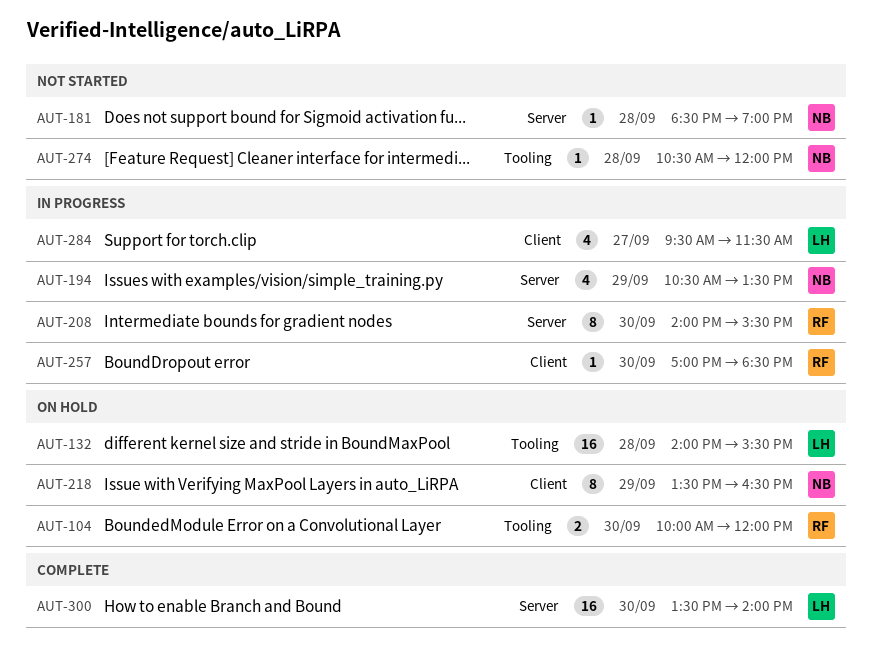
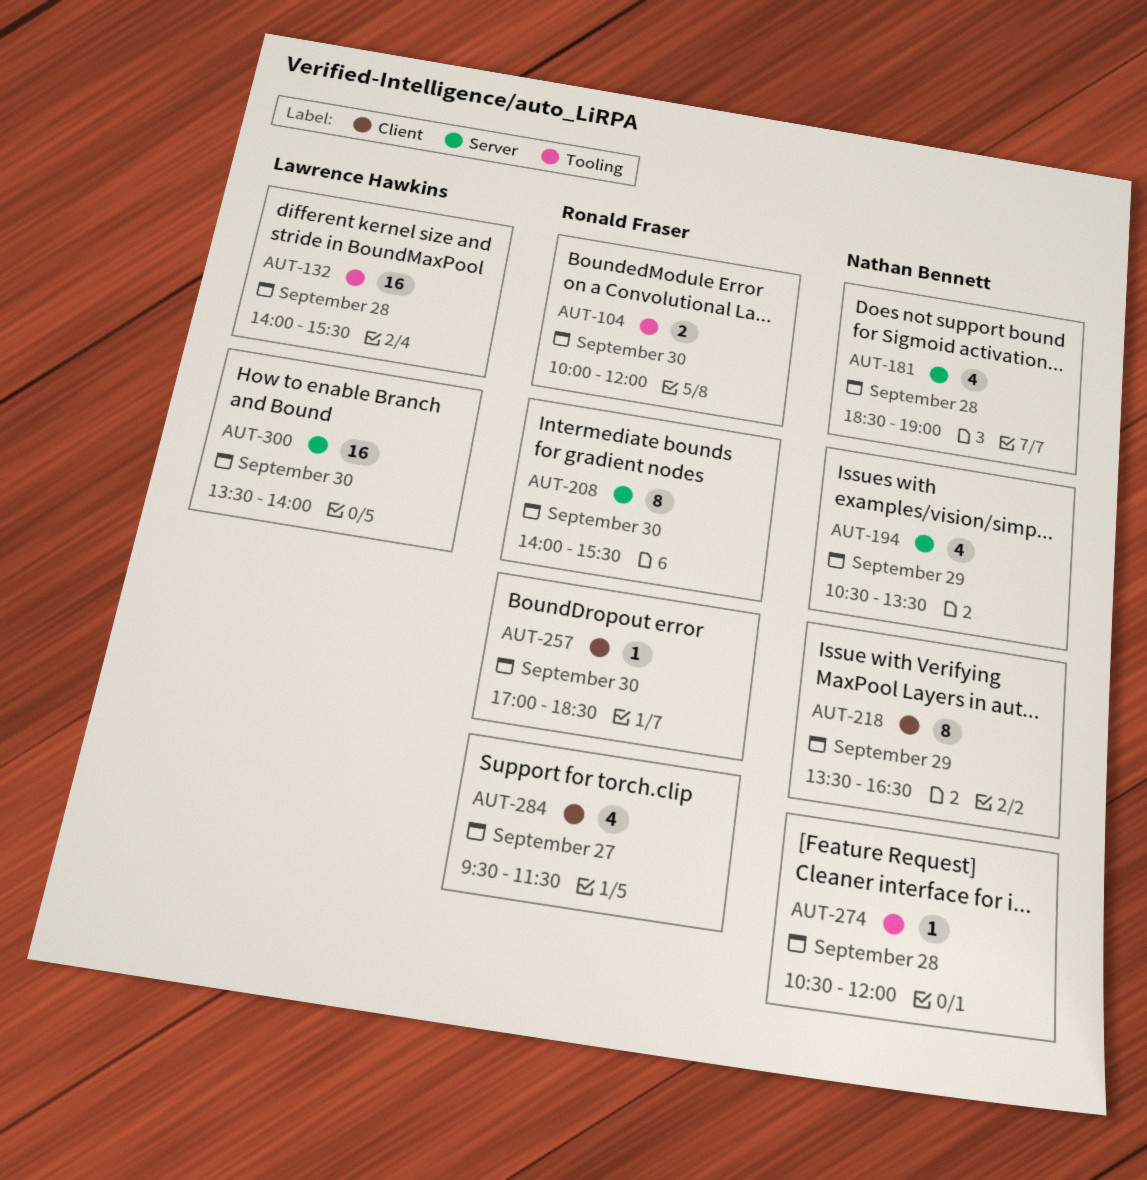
AUT-181, estimate: 1 -> 4
AUT-284, owner: Lawrence Hawkins -> Ronald Fraser

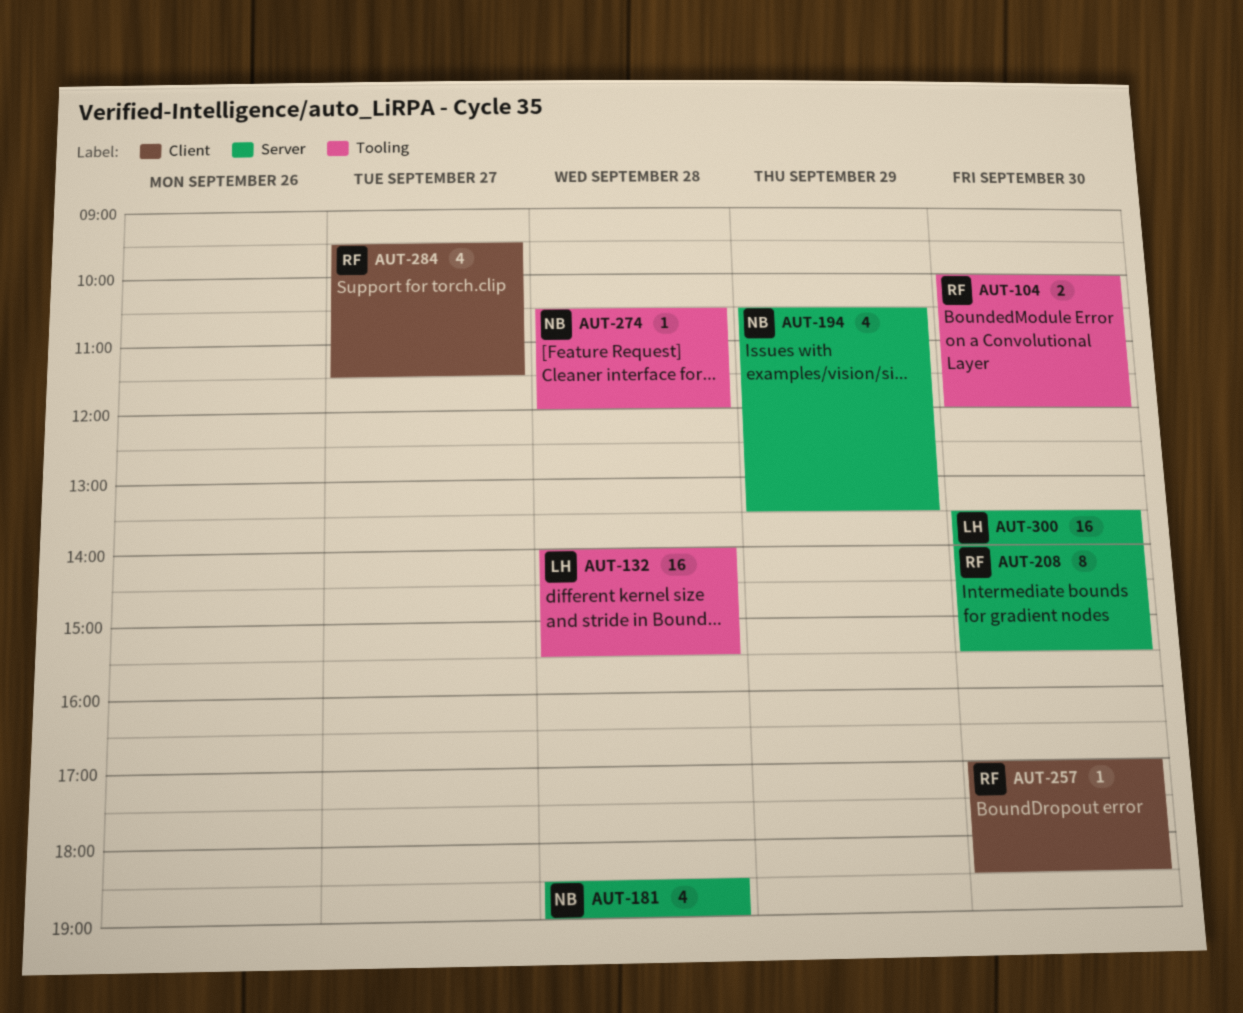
AUT-218: present -> none

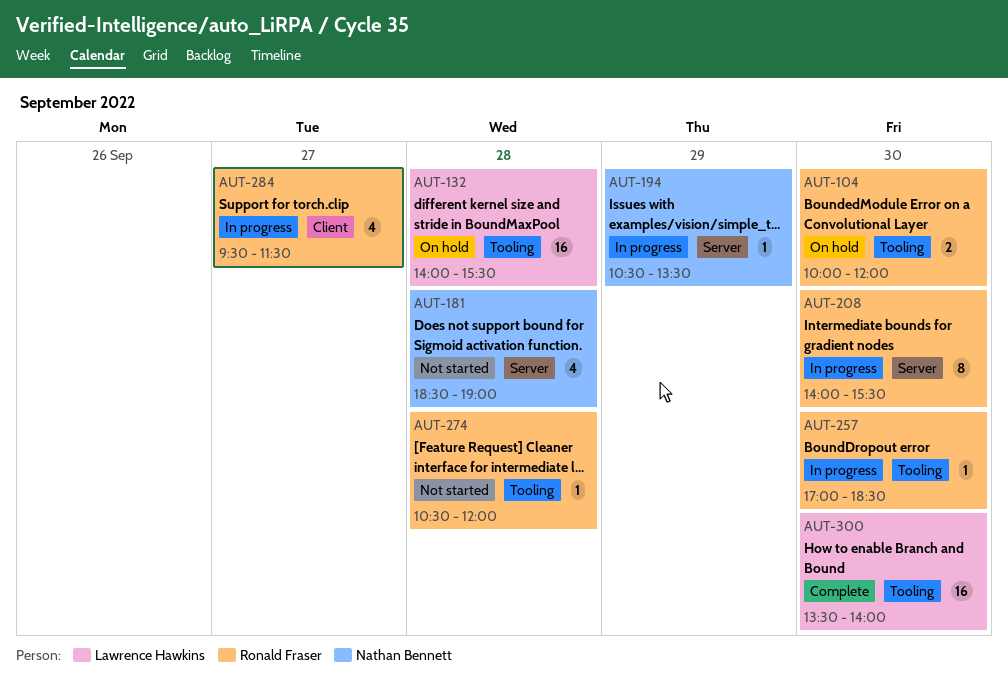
AUT-194, estimate: 4 -> 1
AUT-257, label: Client -> Tooling
AUT-274, owner: Nathan Bennett -> Ronald Fraser
AUT-300, label: Server -> Tooling

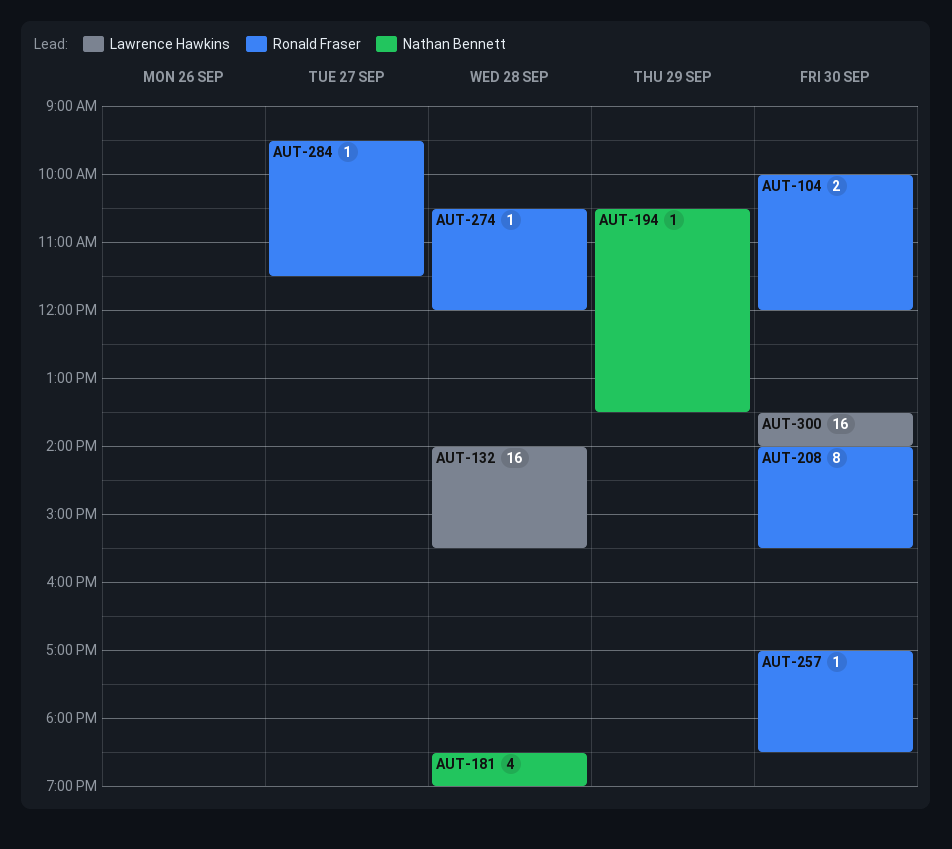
AUT-284, estimate: 4 -> 1

